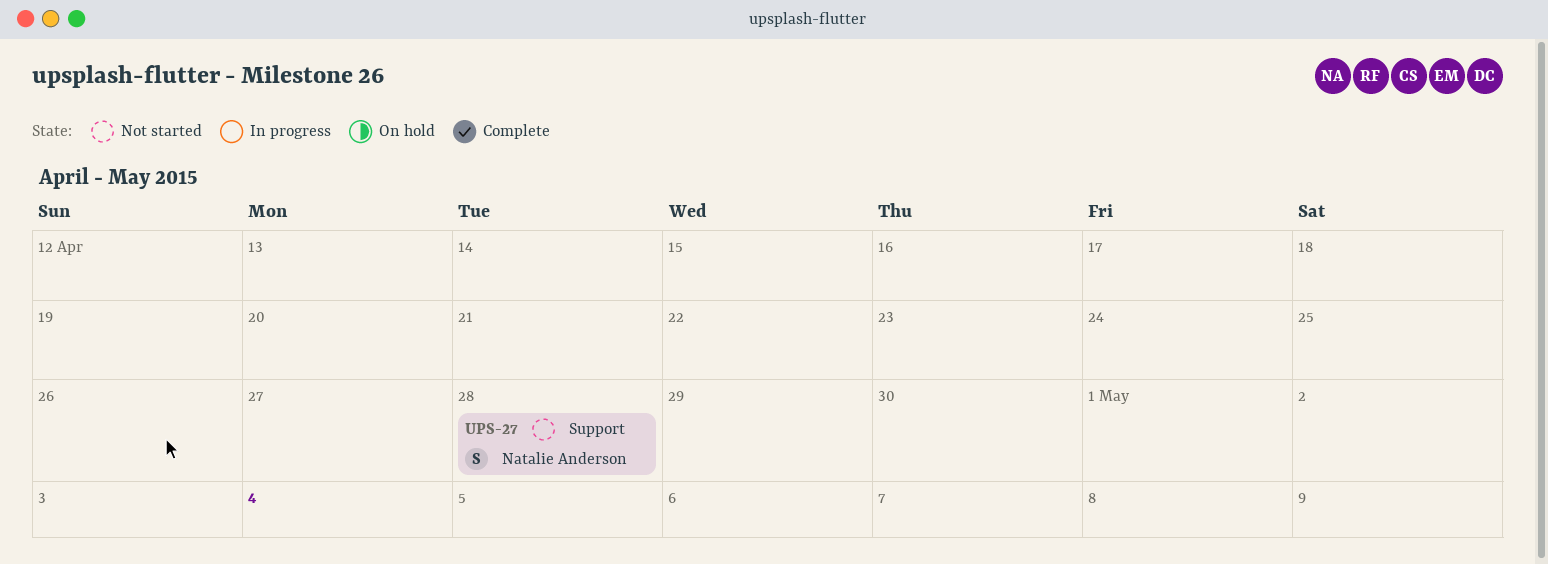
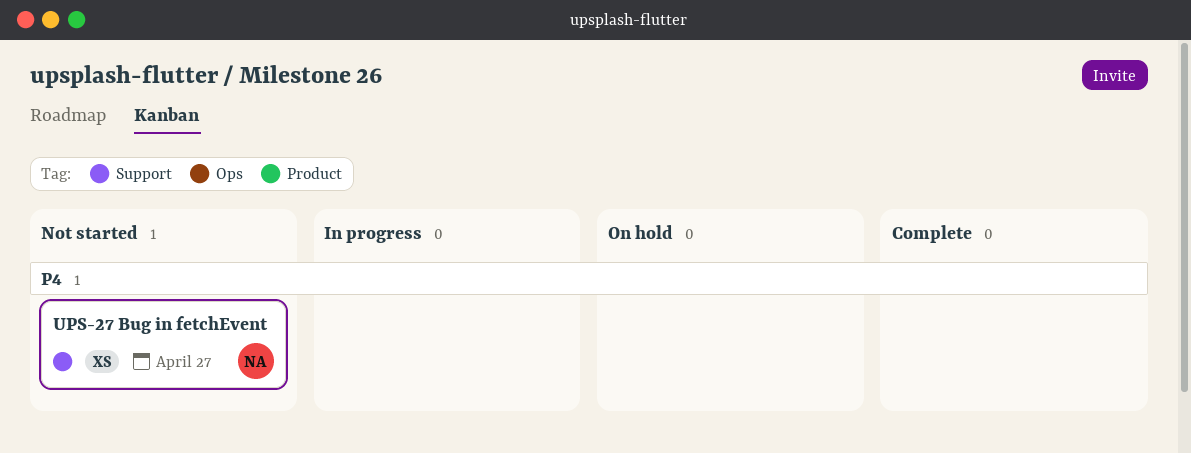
UPS-27, estimate: S -> XS
UPS-27, due: Apr 28 -> Apr 27

